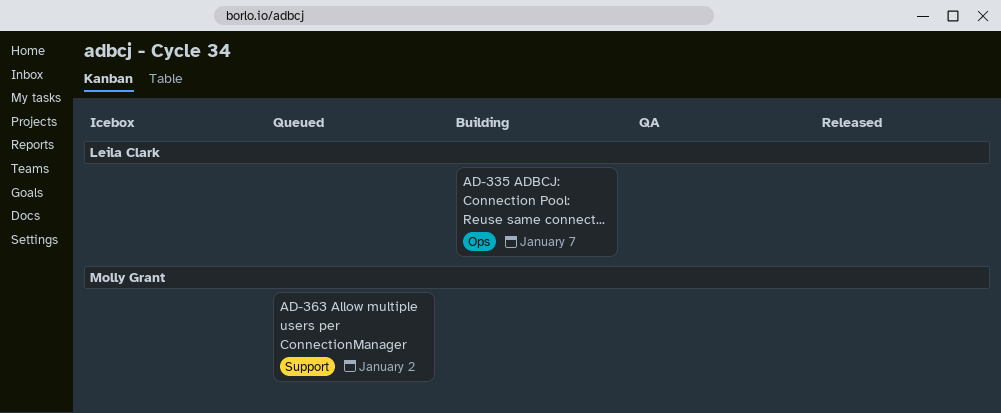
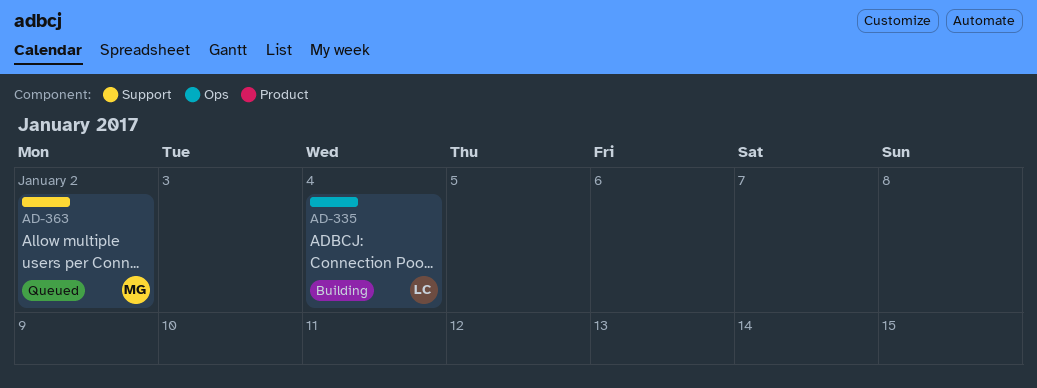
AD-335, due: Jan 7 -> Jan 4

